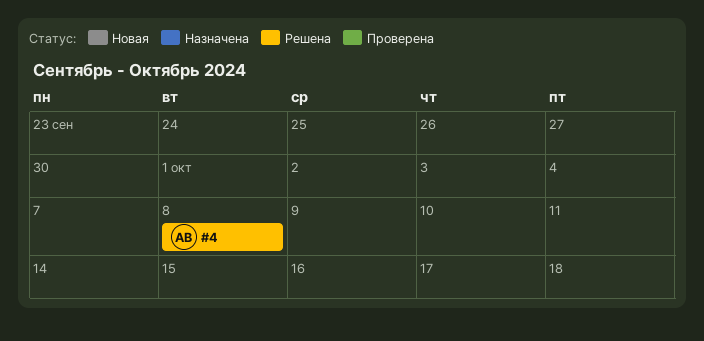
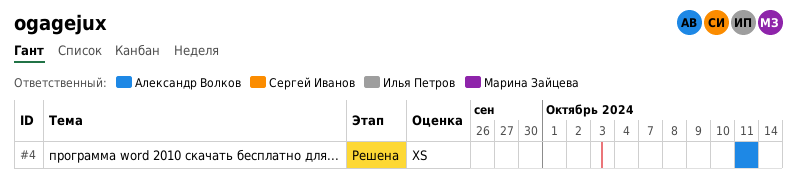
#4, start: Oct 8 -> Oct 11
#4, due: Oct 8 -> Oct 11

